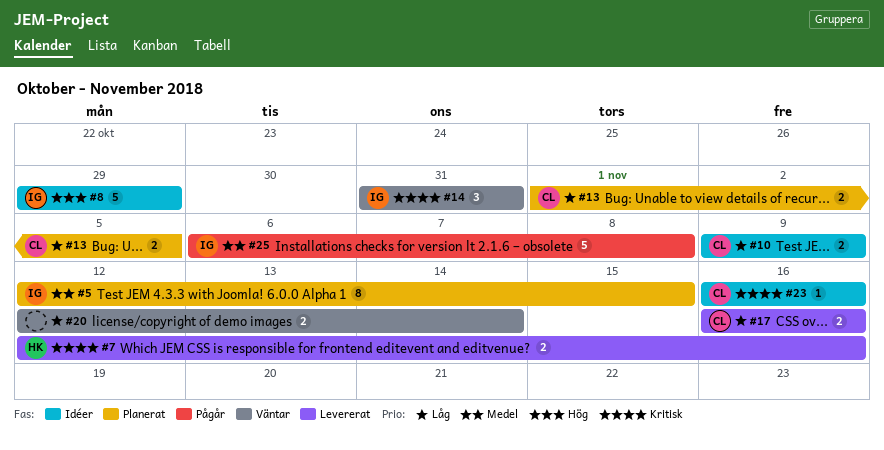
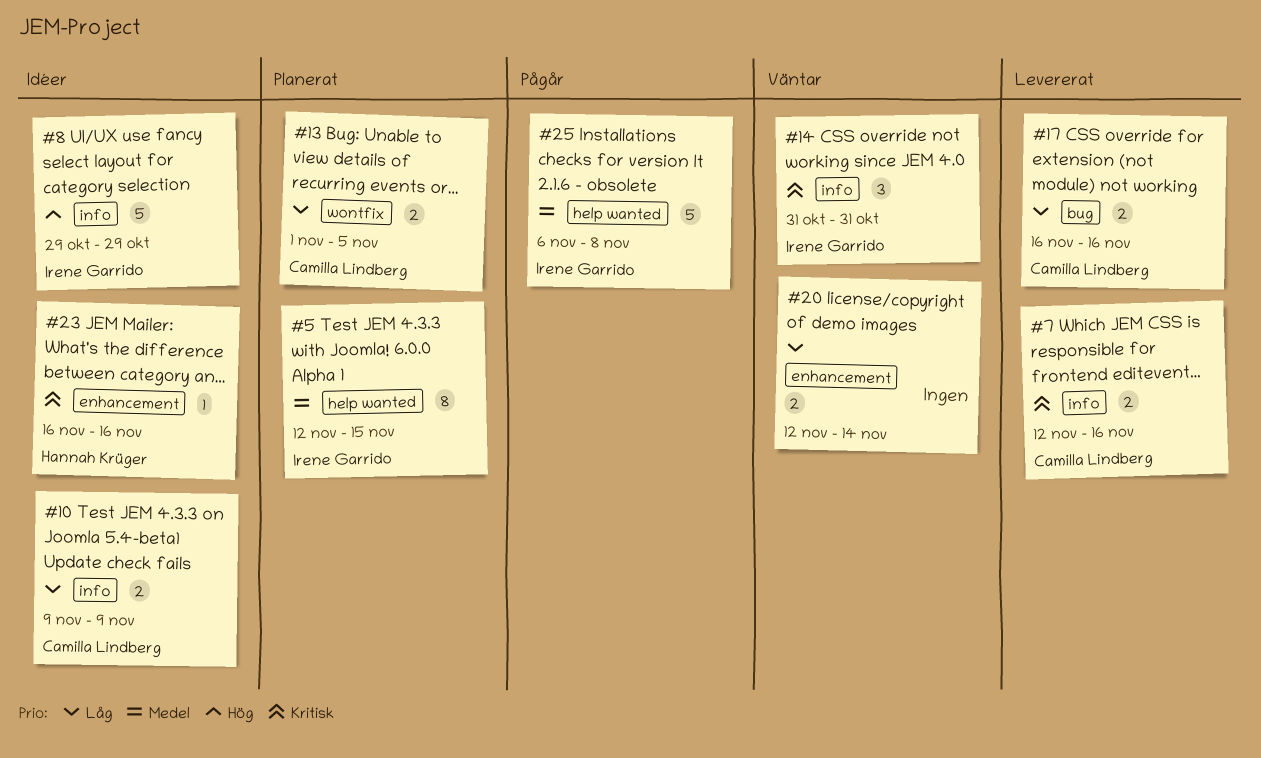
#7, owner: Hannah Krüger -> Camilla Lindberg
#23, owner: Camilla Lindberg -> Hannah Krüger

